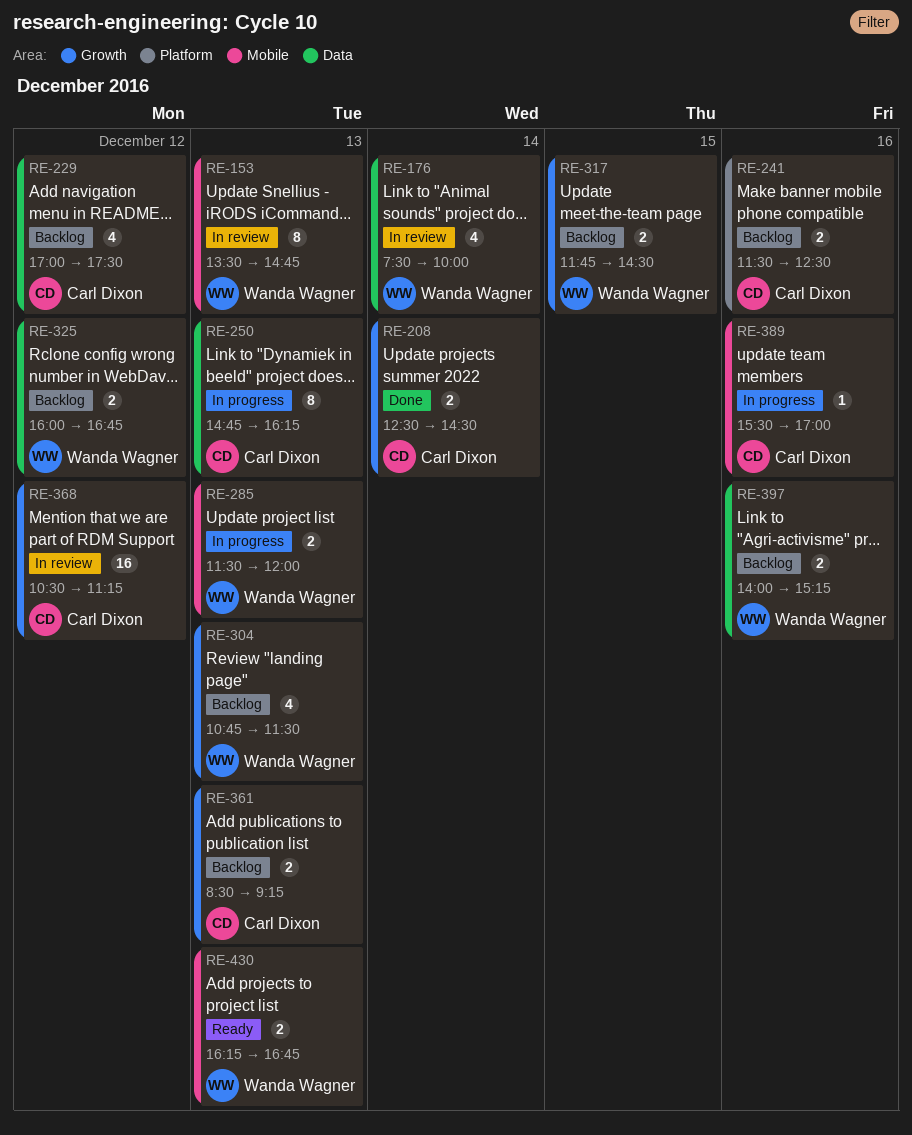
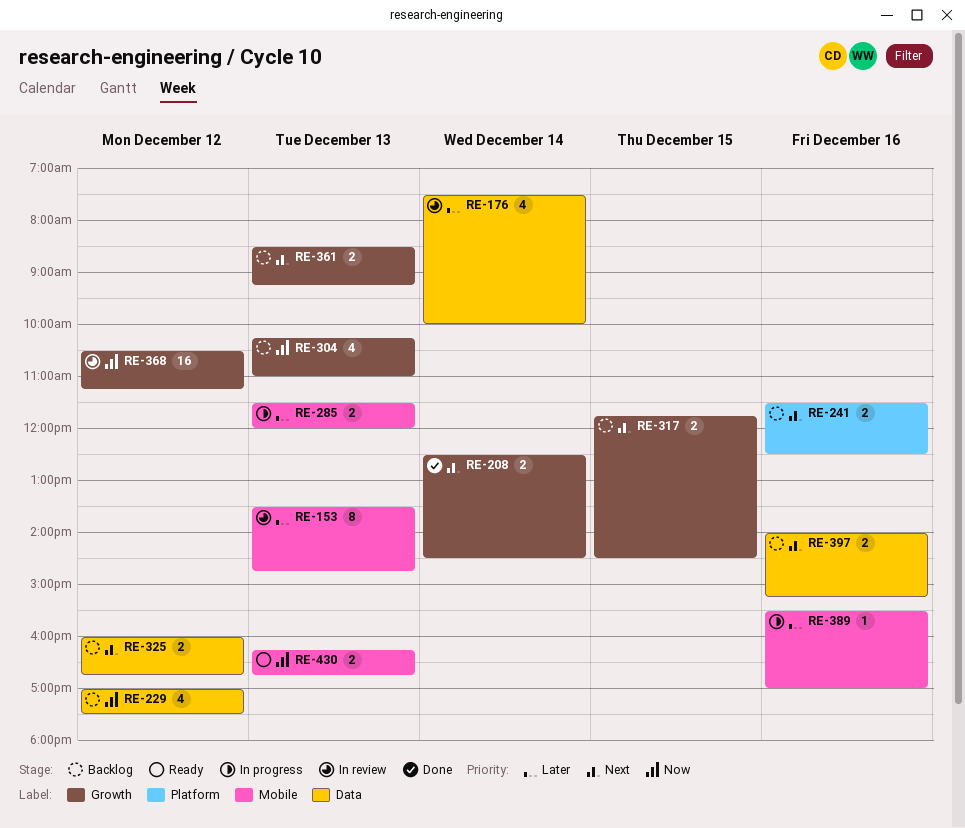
RE-250: present -> none
RE-304, begins: 10:45 -> 10:15
RE-304, ends: 11:30 -> 11:00

